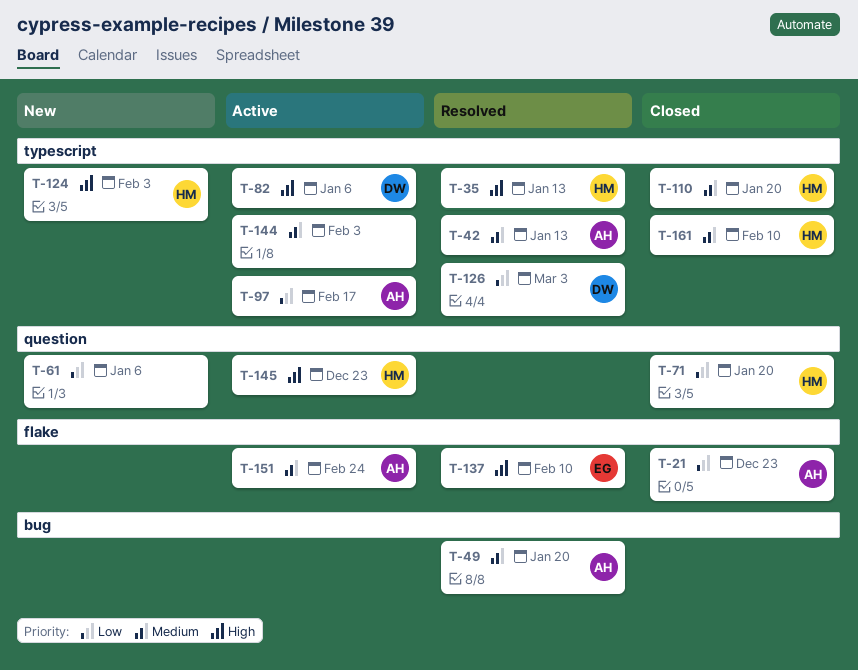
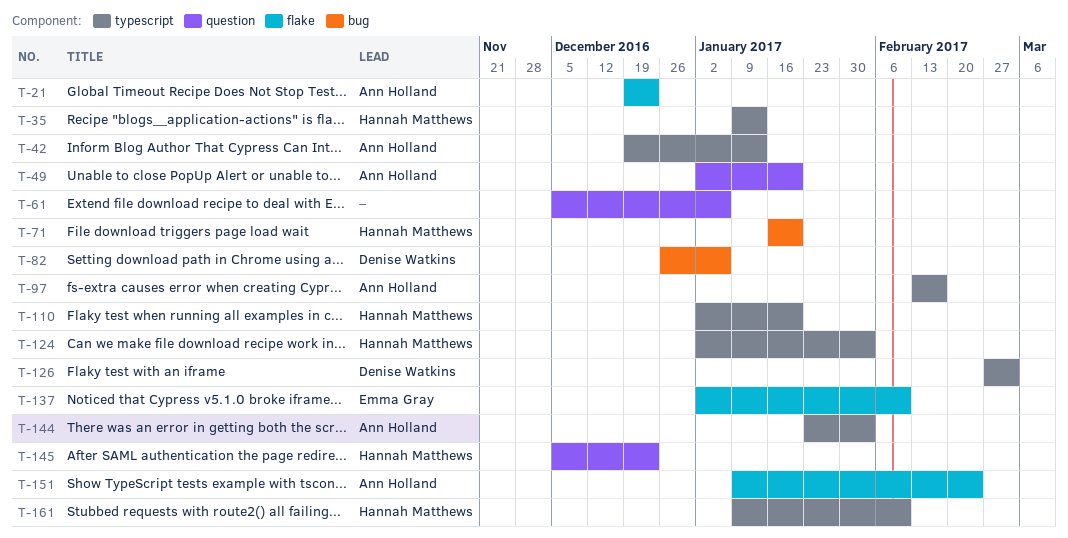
T-49, label: bug -> question
T-71, label: question -> bug
T-82, label: typescript -> bug
T-144, owner: none -> Ann Holland

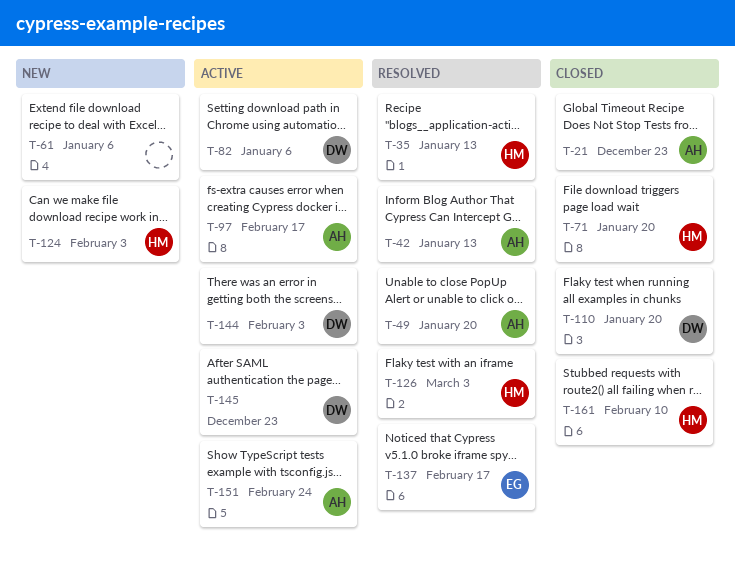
T-110, owner: Hannah Matthews -> Denise Watkins
T-126, owner: Denise Watkins -> Hannah Matthews
T-137, due: Feb 10 -> Feb 17
T-144, owner: Ann Holland -> Denise Watkins
T-145, owner: Hannah Matthews -> Denise Watkins

